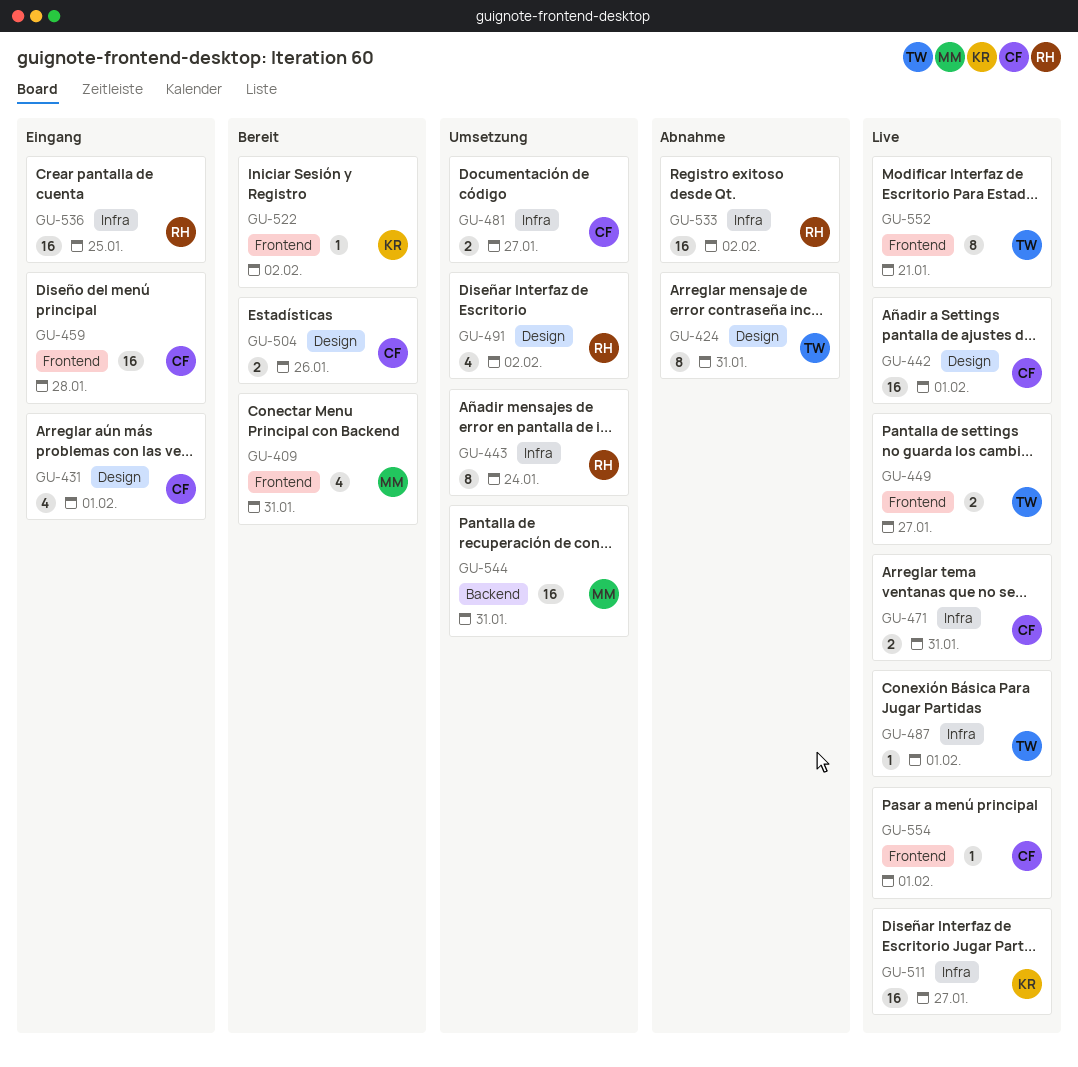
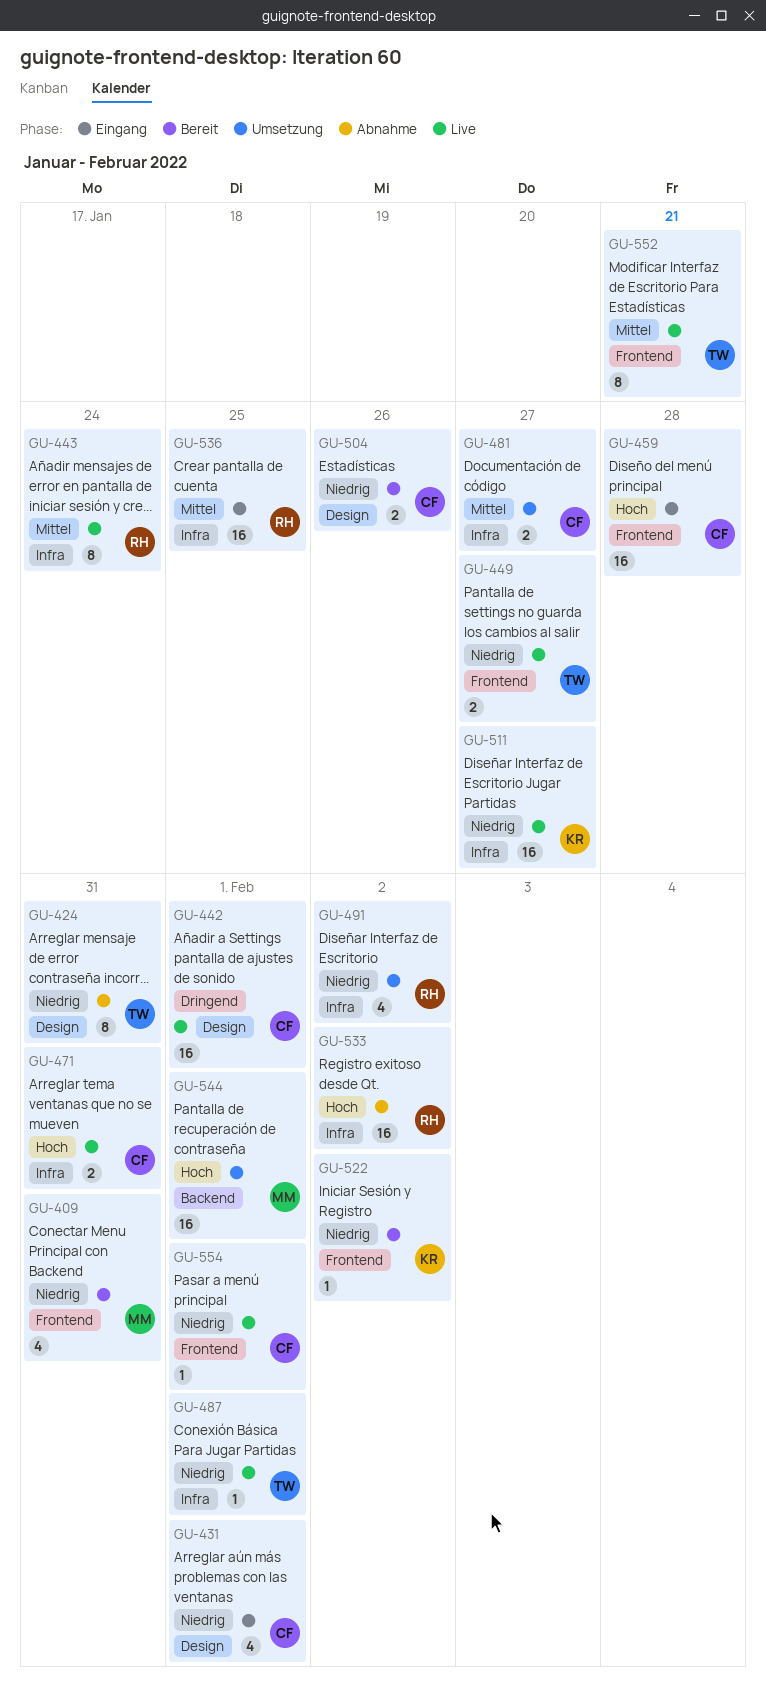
GU-443, status: Umsetzung -> Live
GU-491, label: Design -> Infra
GU-544, due: Jan 31 -> Feb 1

